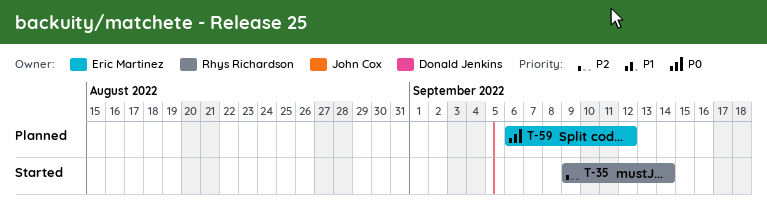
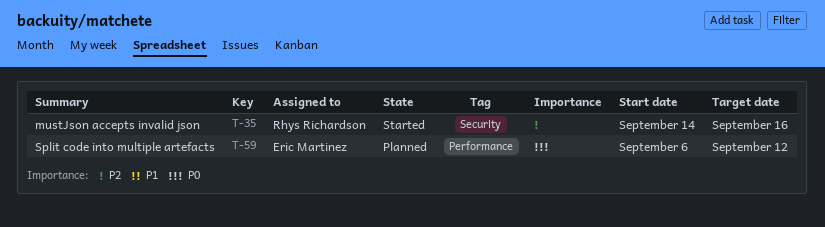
T-35, start: Sep 9 -> Sep 14
T-35, due: Sep 14 -> Sep 16

